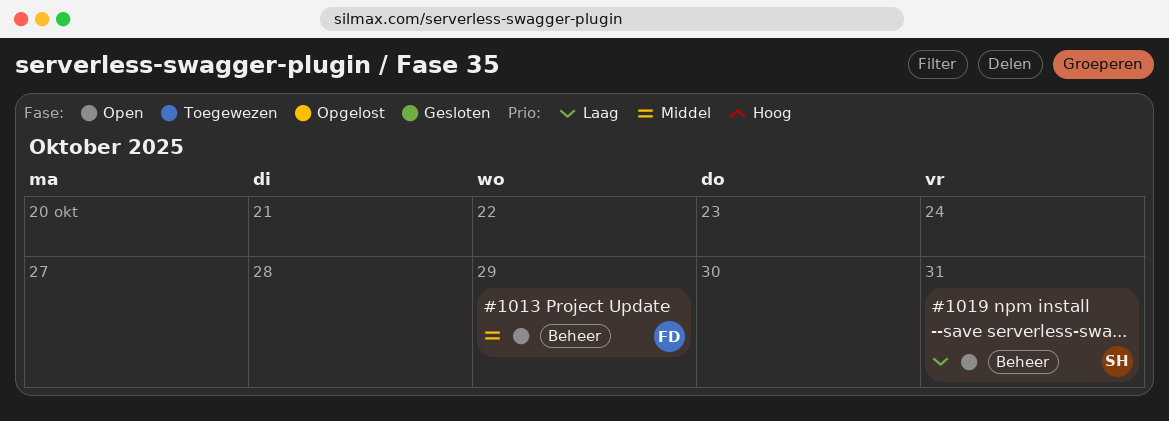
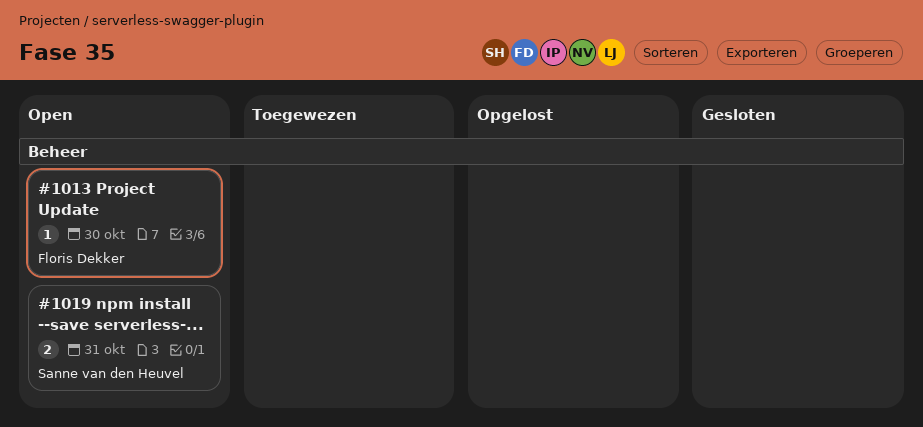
#1013, due: Oct 29 -> Oct 30

